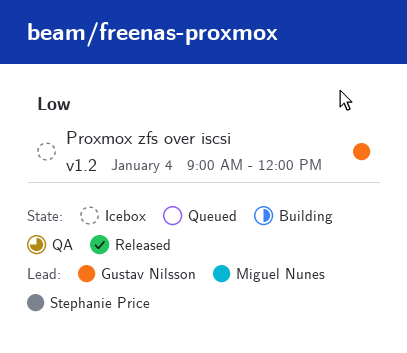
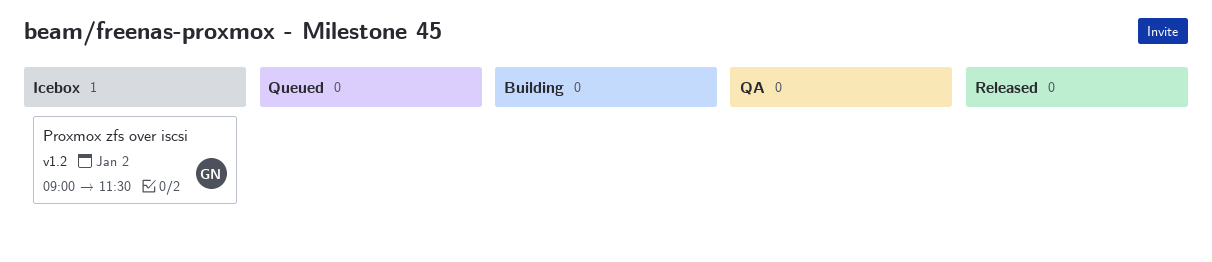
Proxmox zfs over iscsi, day: Jan 4 -> Jan 2
Proxmox zfs over iscsi, ends: 12:00 -> 11:30

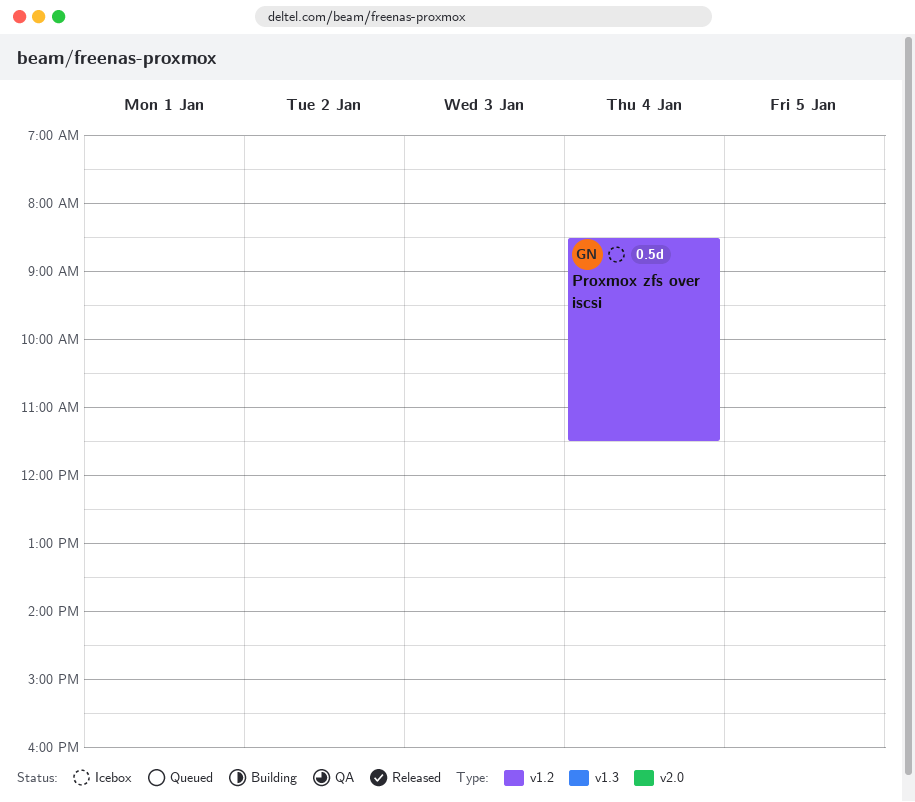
Proxmox zfs over iscsi, day: Jan 2 -> Jan 4
Proxmox zfs over iscsi, begins: 09:00 -> 08:30

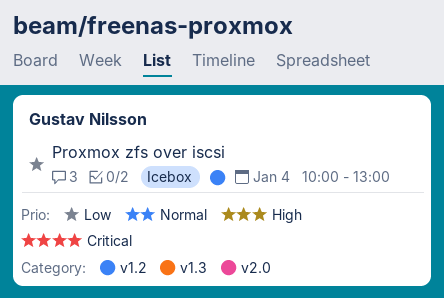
Proxmox zfs over iscsi, begins: 08:30 -> 10:00
Proxmox zfs over iscsi, ends: 11:30 -> 13:00

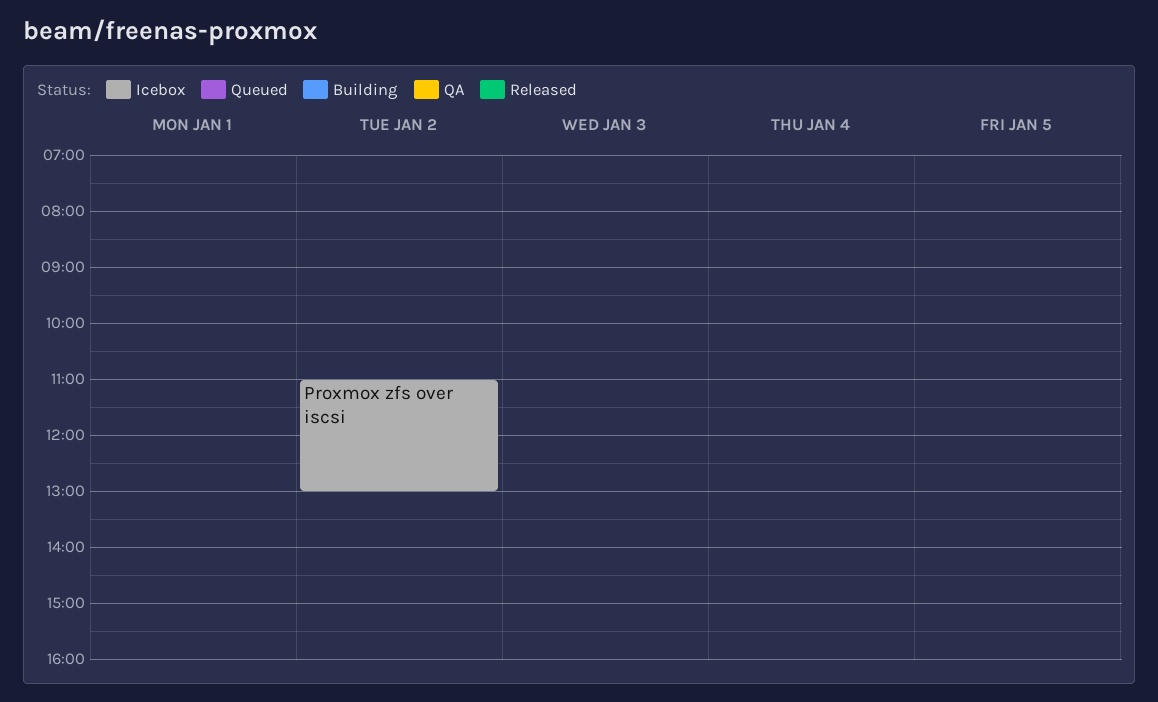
Proxmox zfs over iscsi, day: Jan 4 -> Jan 2
Proxmox zfs over iscsi, begins: 10:00 -> 11:00

